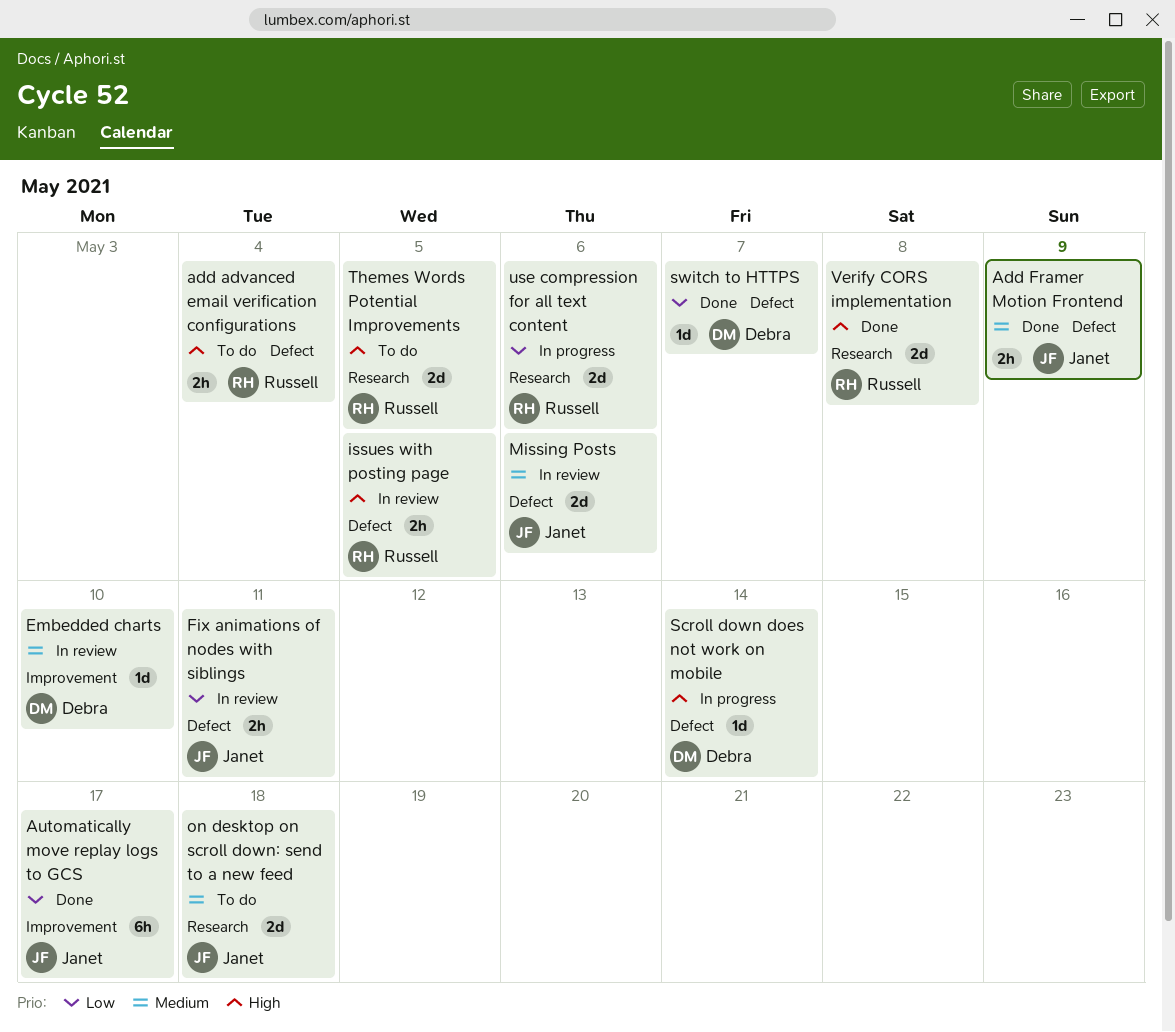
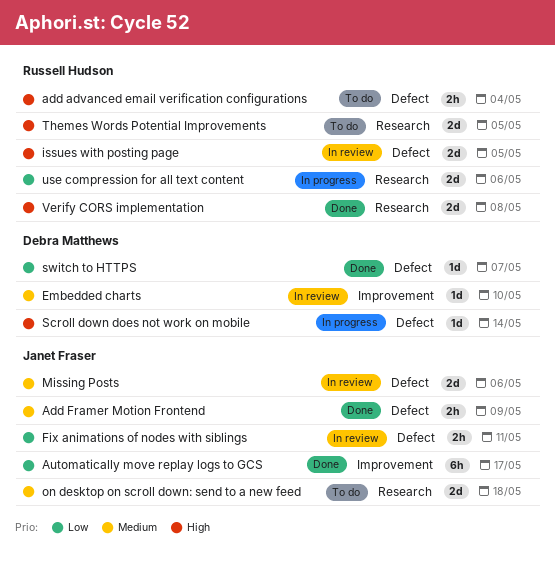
issues with posting page, estimate: 2h -> 2d

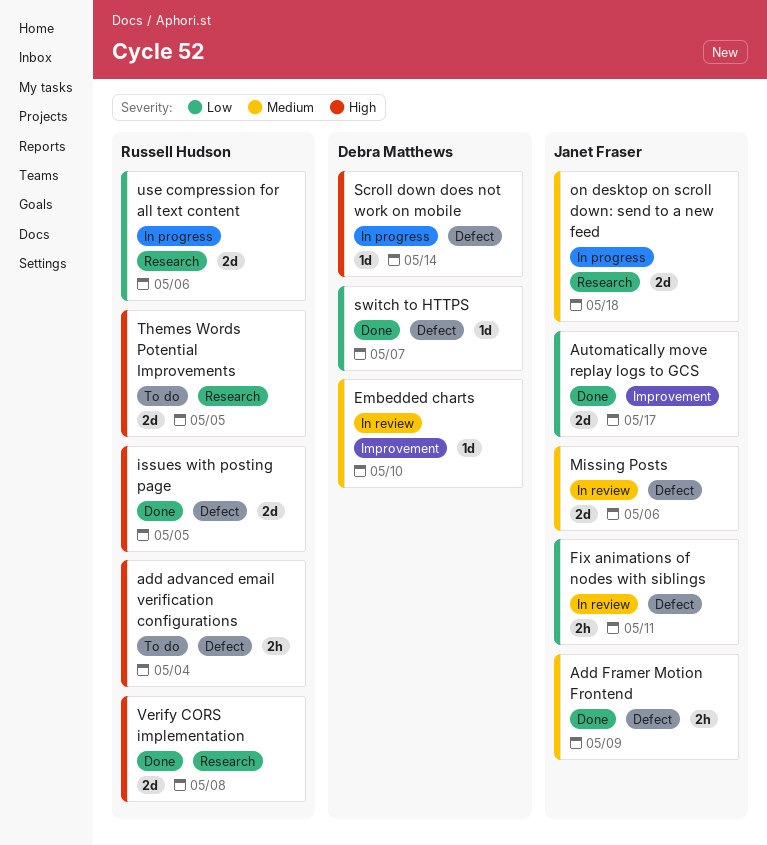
Automatically move replay logs to GCS, estimate: 6h -> 2d
issues with posting page, status: In review -> Done
on desktop on scroll down: send to a new feed, status: To do -> In progress

